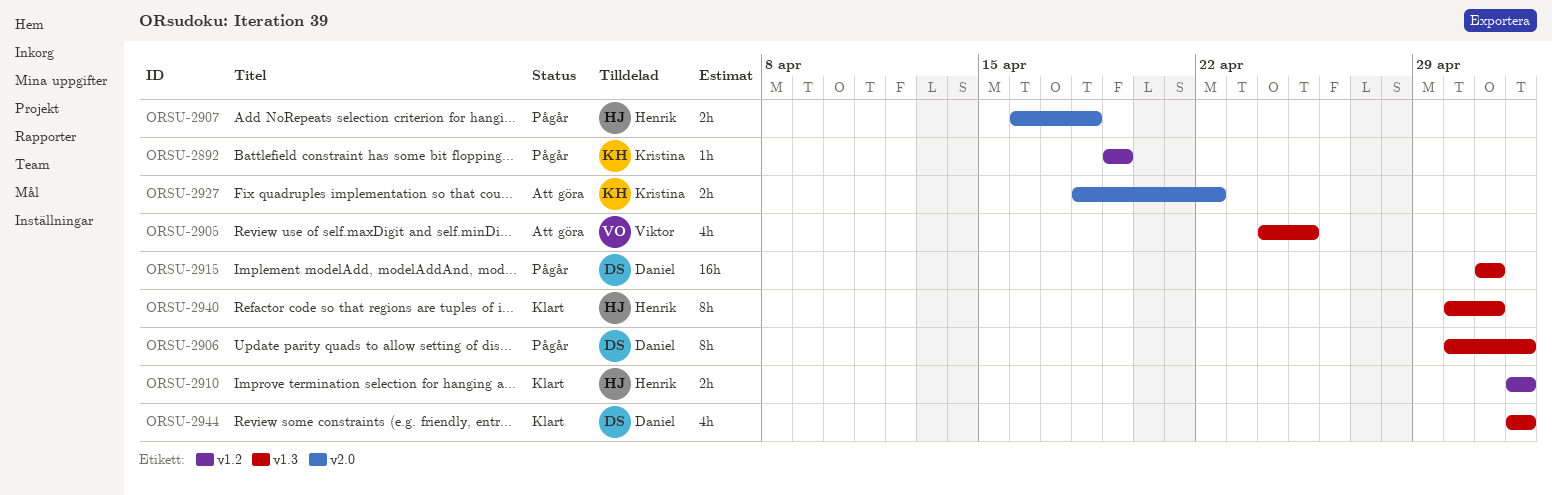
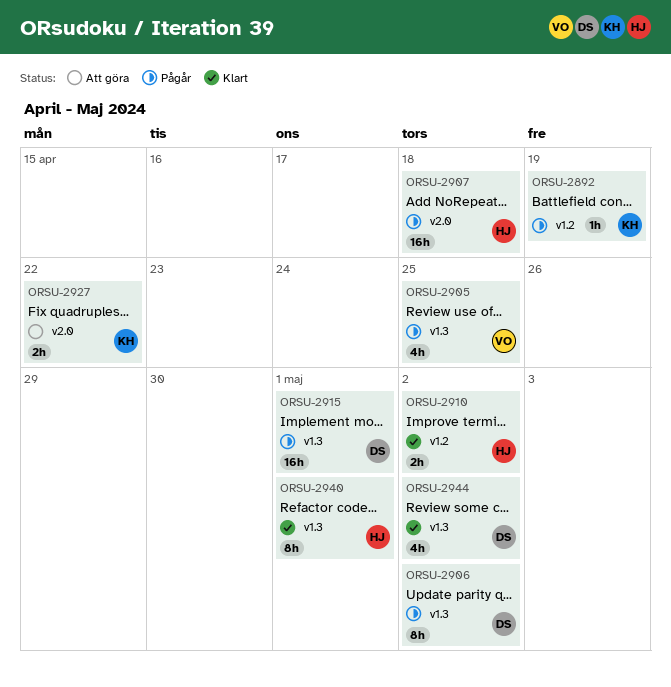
ORSU-2905, status: Att göra -> Pågår
ORSU-2907, estimate: 2h -> 16h

